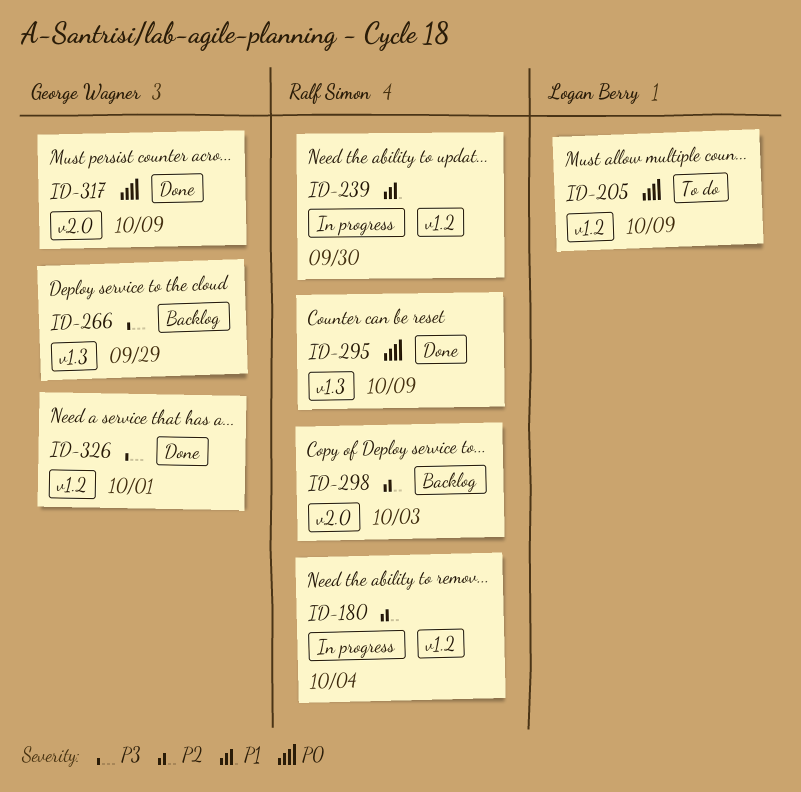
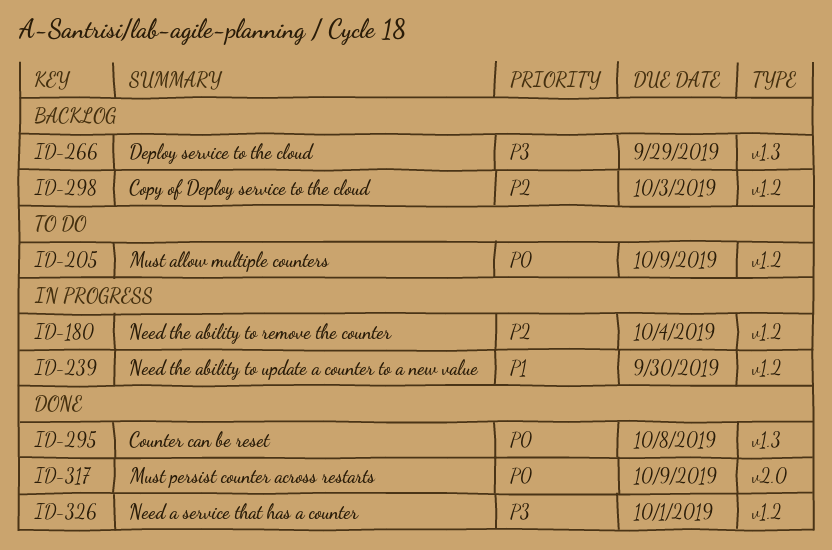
ID-295, due: Oct 9 -> Oct 8
ID-298, label: v2.0 -> v1.2

